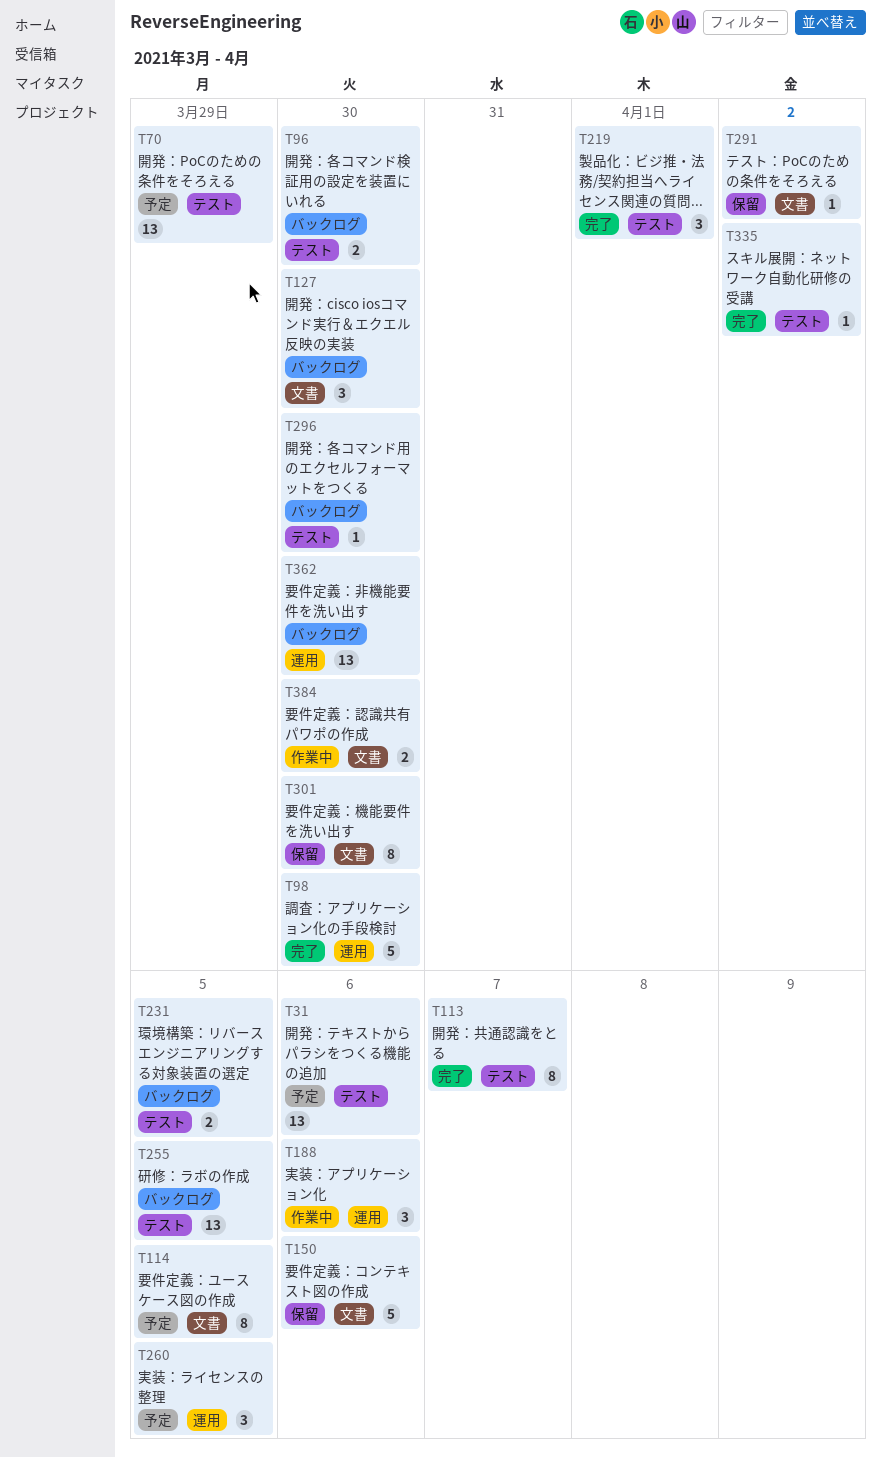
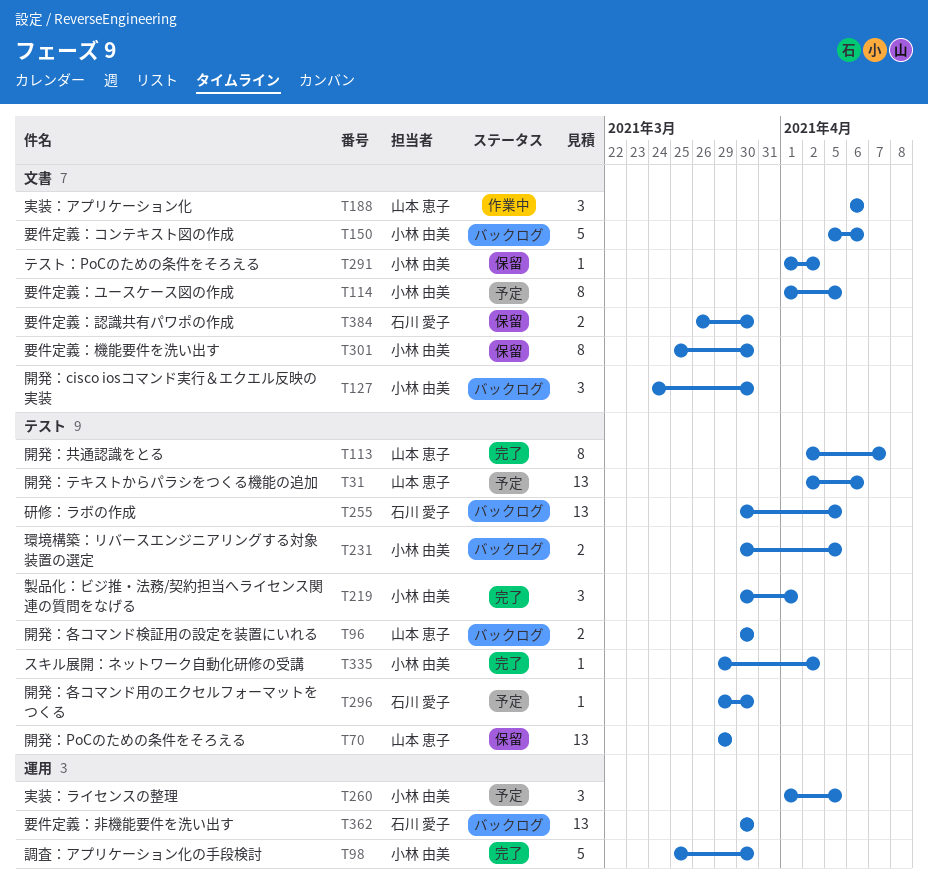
T70, status: 予定 -> 保留
T150, status: 保留 -> バックログ
T188, label: 運用 -> 文書
T296, status: バックログ -> 予定
T384, status: 作業中 -> 保留

